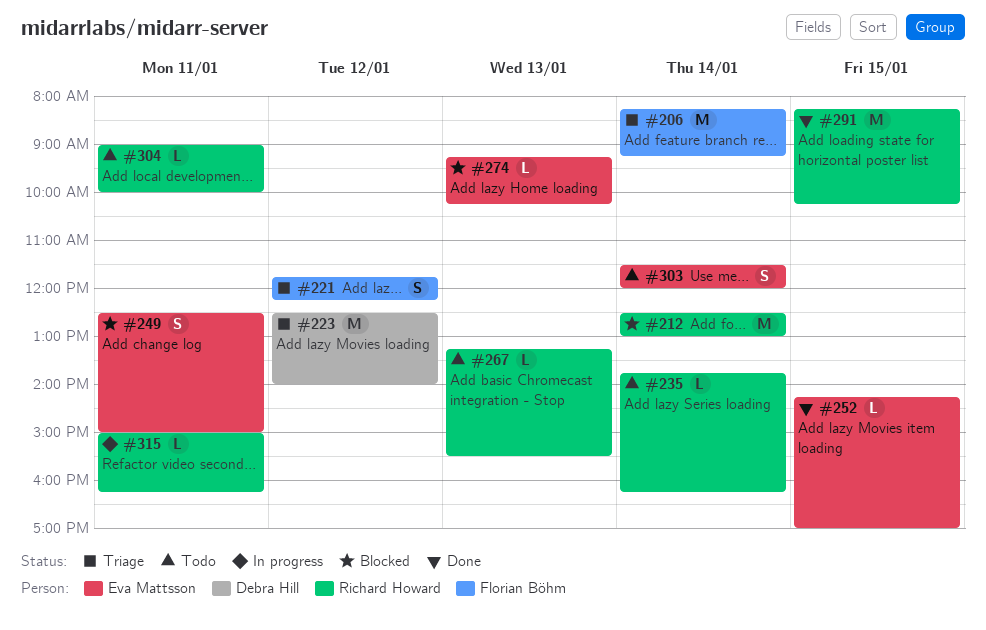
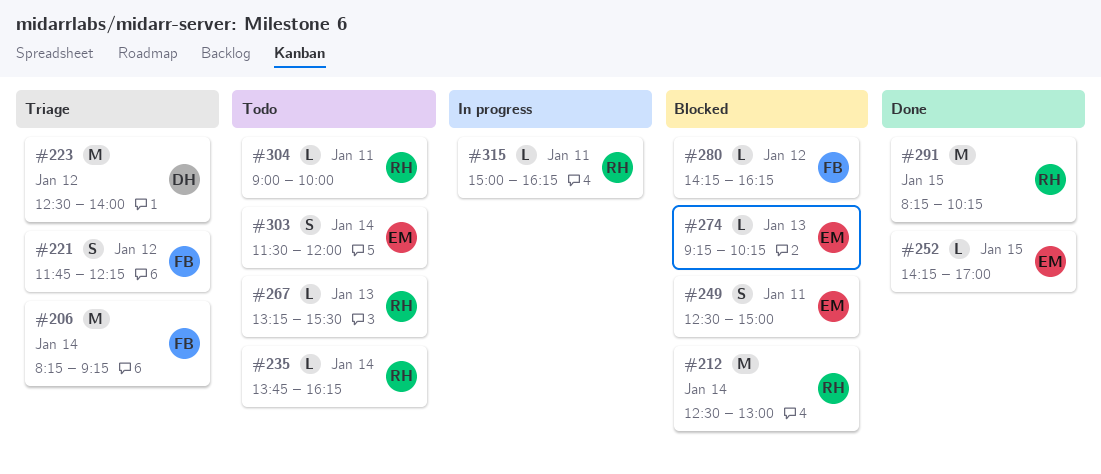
#280: none -> present

